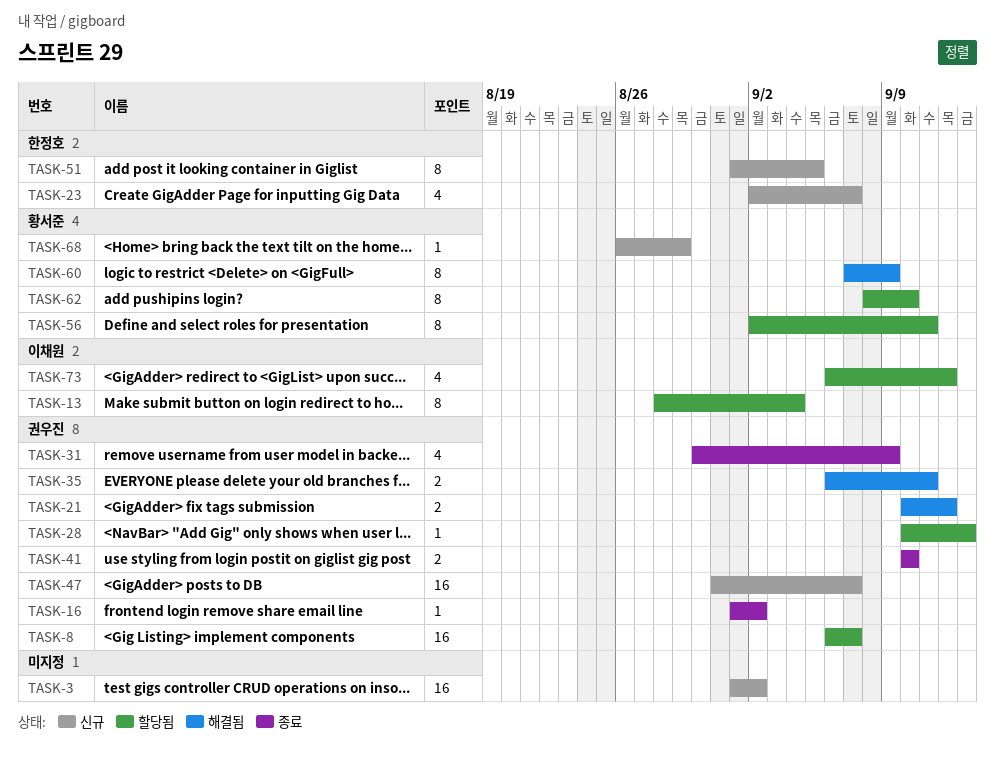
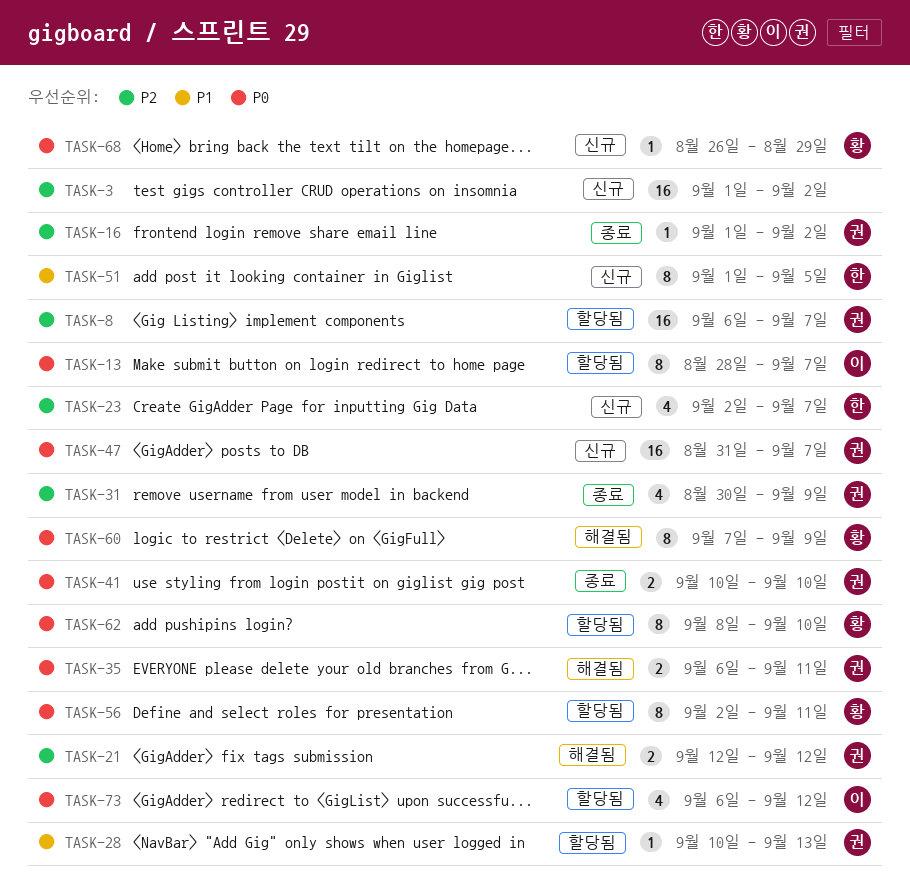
TASK-13, due: Sep 4 -> Sep 7
TASK-21, start: Sep 10 -> Sep 12

